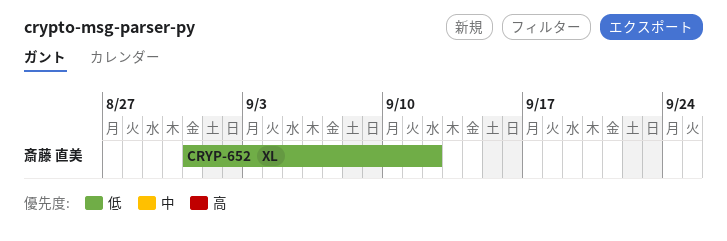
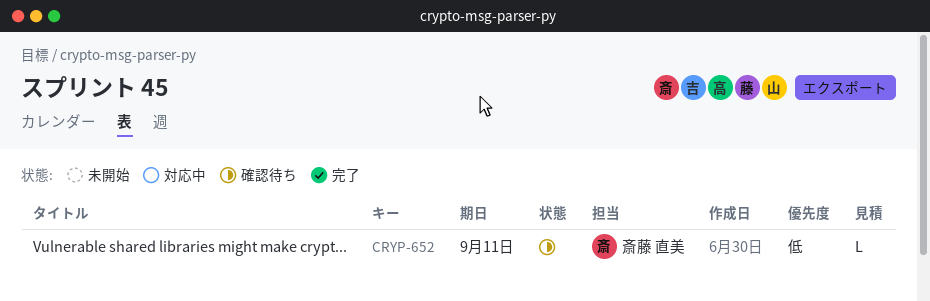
CRYP-652, estimate: XL -> L
CRYP-652, due: Sep 12 -> Sep 11

